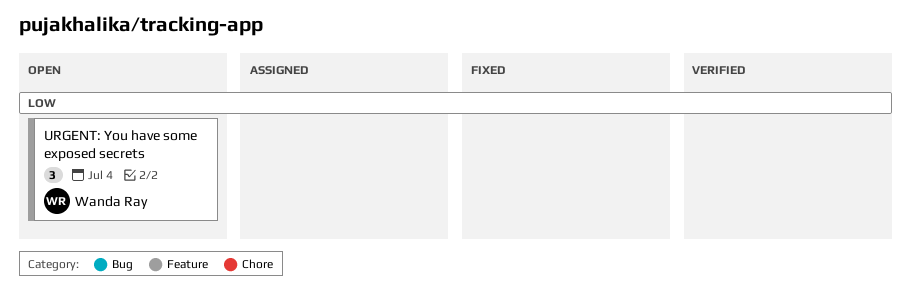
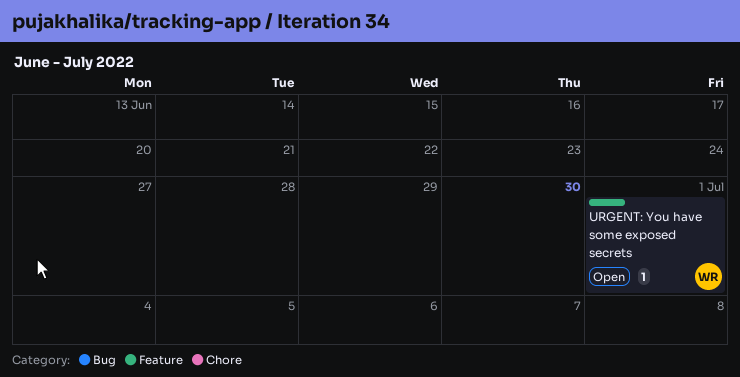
URGENT: You have some exposed secrets, estimate: 3 -> 1
URGENT: You have some exposed secrets, due: Jul 4 -> Jul 1

